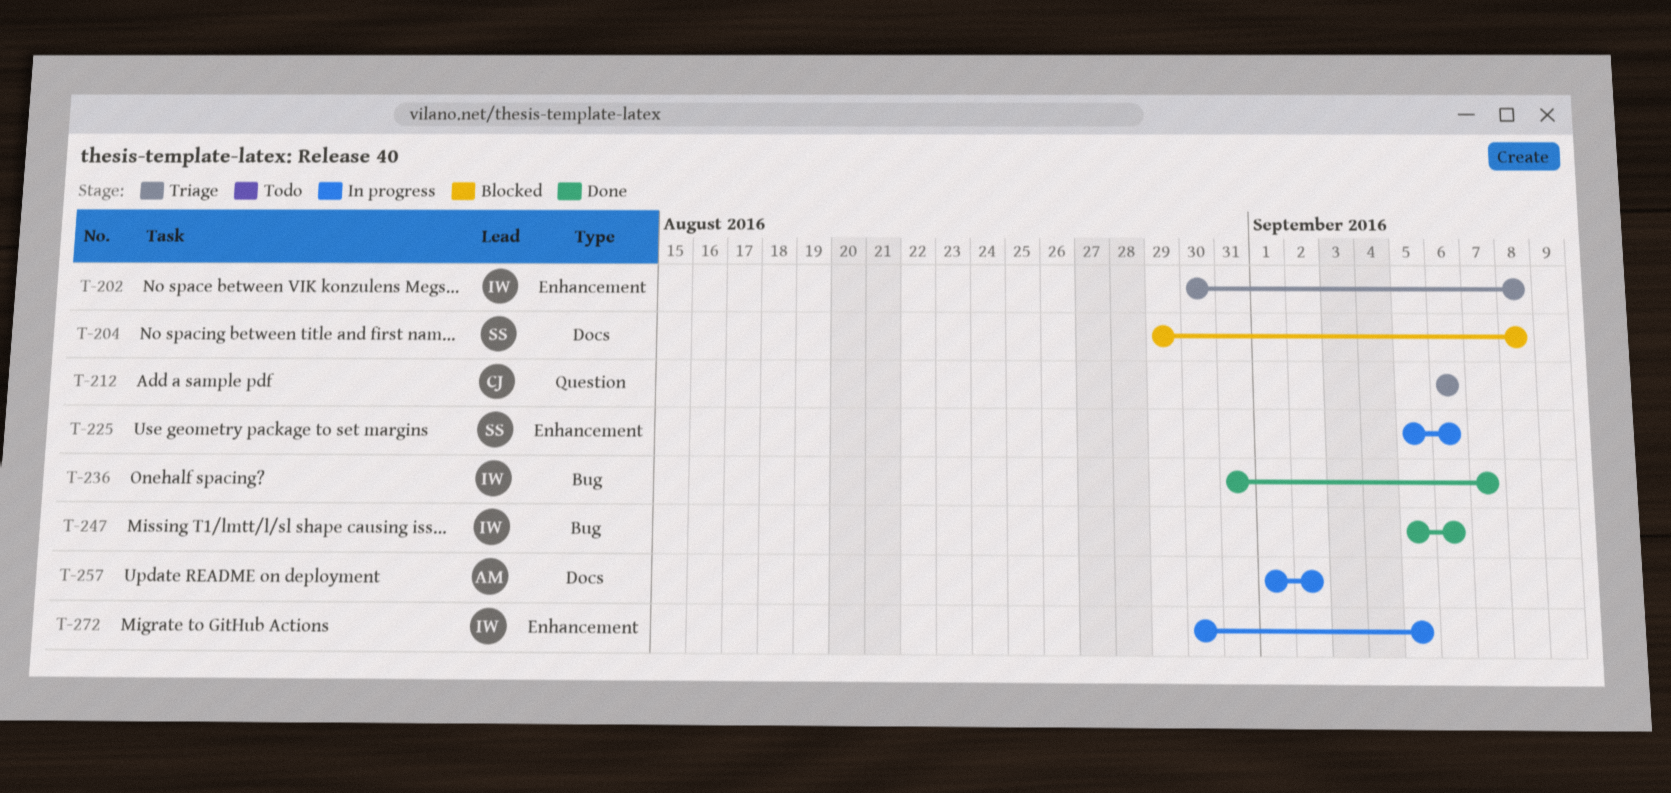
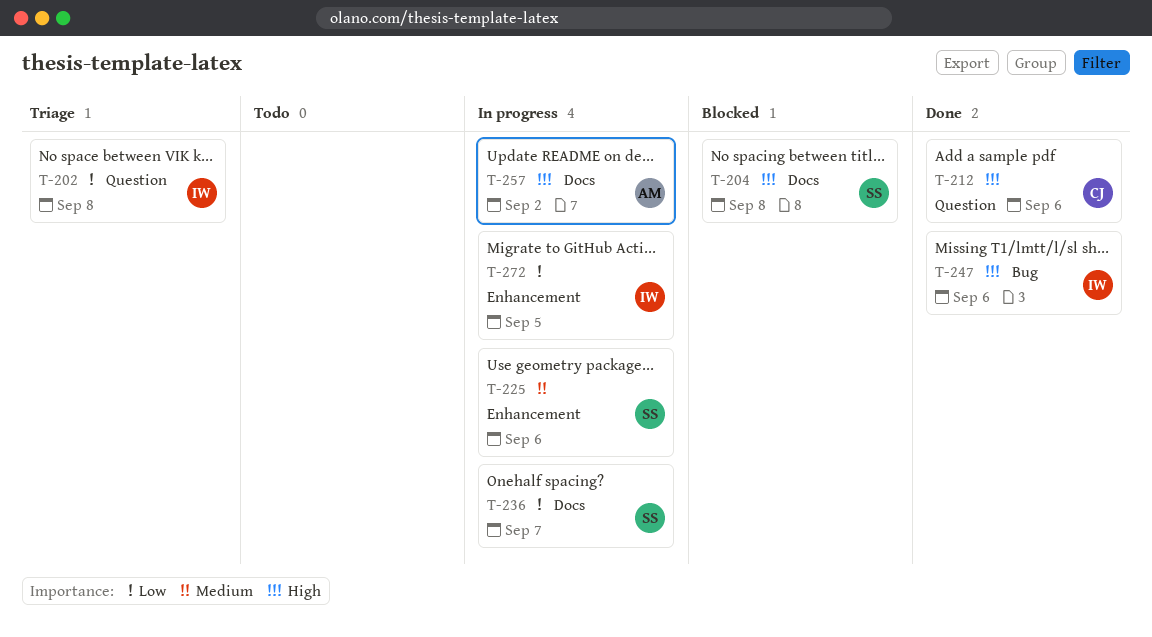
T-202, label: Enhancement -> Question
T-212, status: Triage -> Done
T-236, status: Done -> In progress
T-236, owner: IW -> SS
T-236, label: Bug -> Docs

